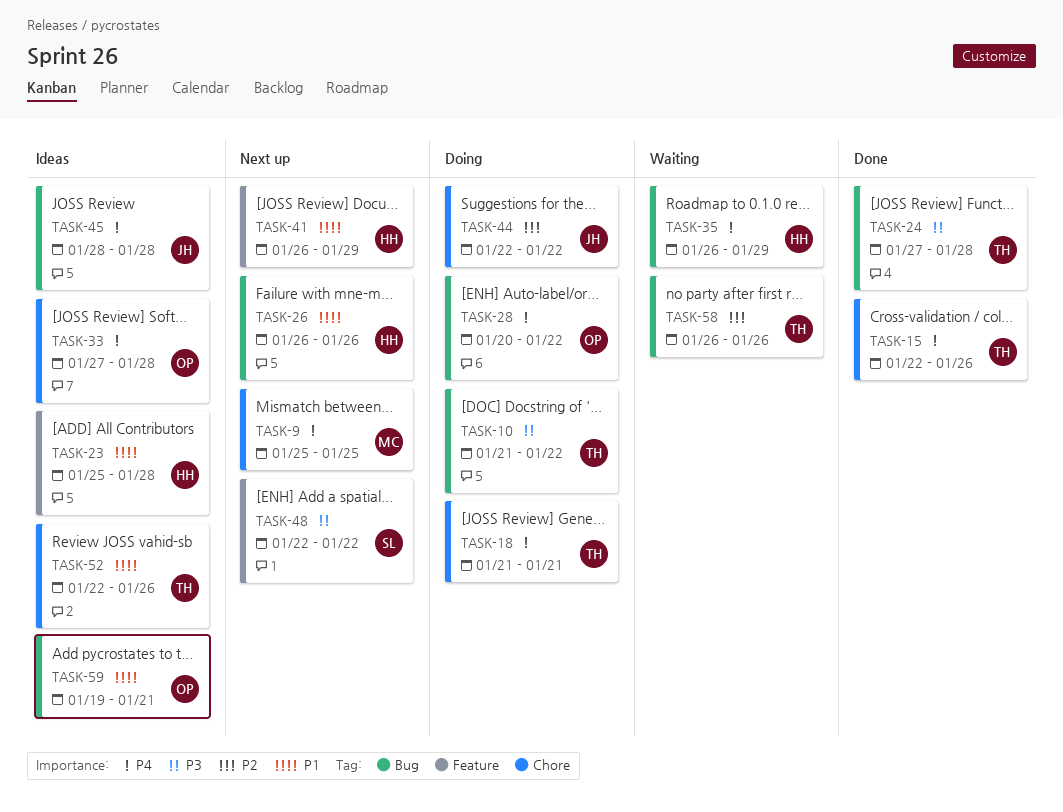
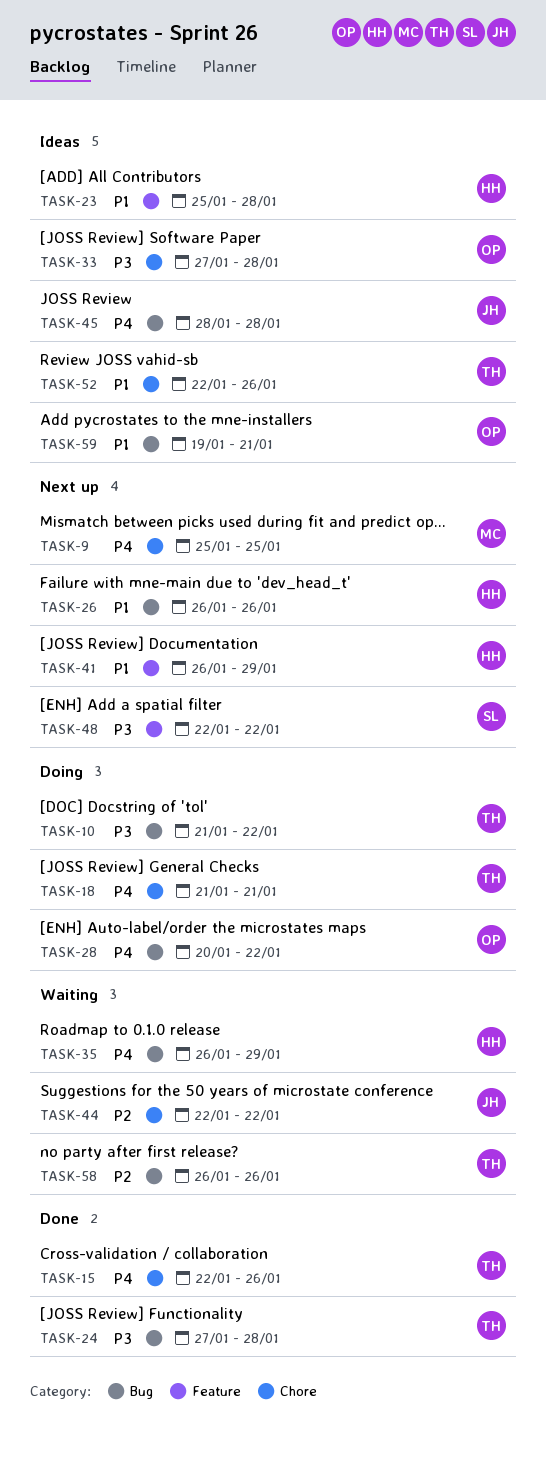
TASK-33, priority: P4 -> P3
TASK-44, status: Doing -> Waiting

